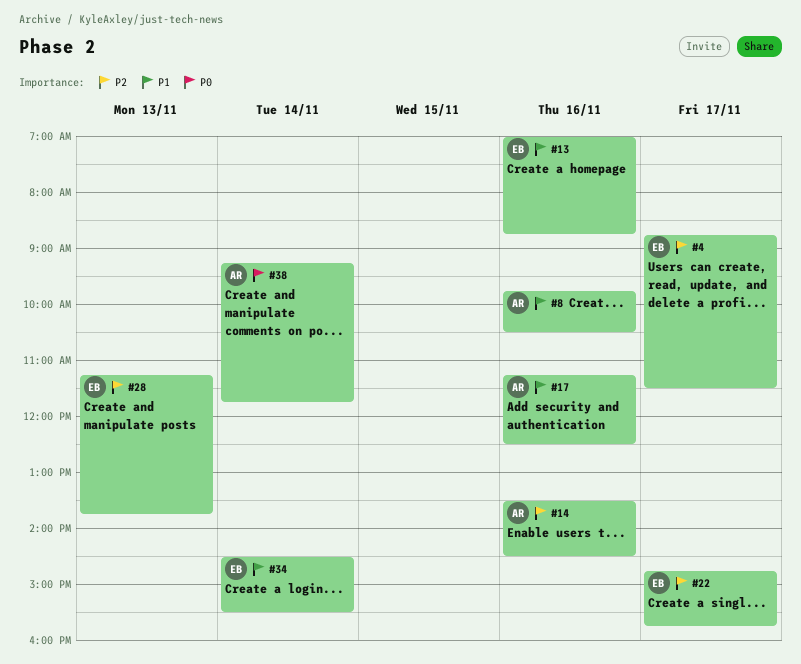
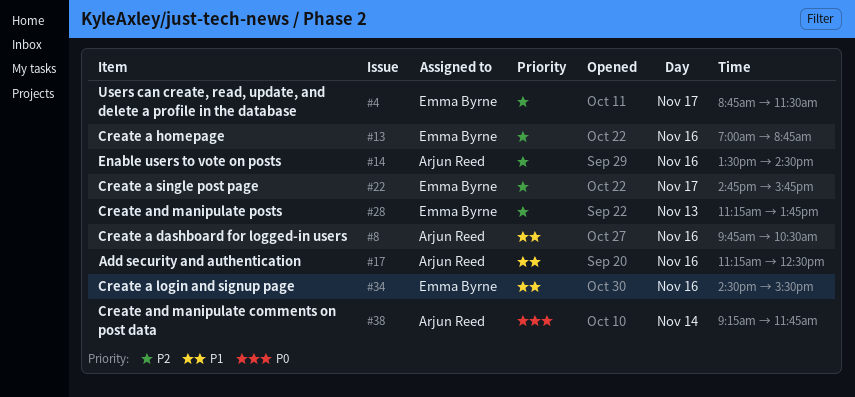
#13, priority: P1 -> P2
#34, day: Nov 14 -> Nov 16

